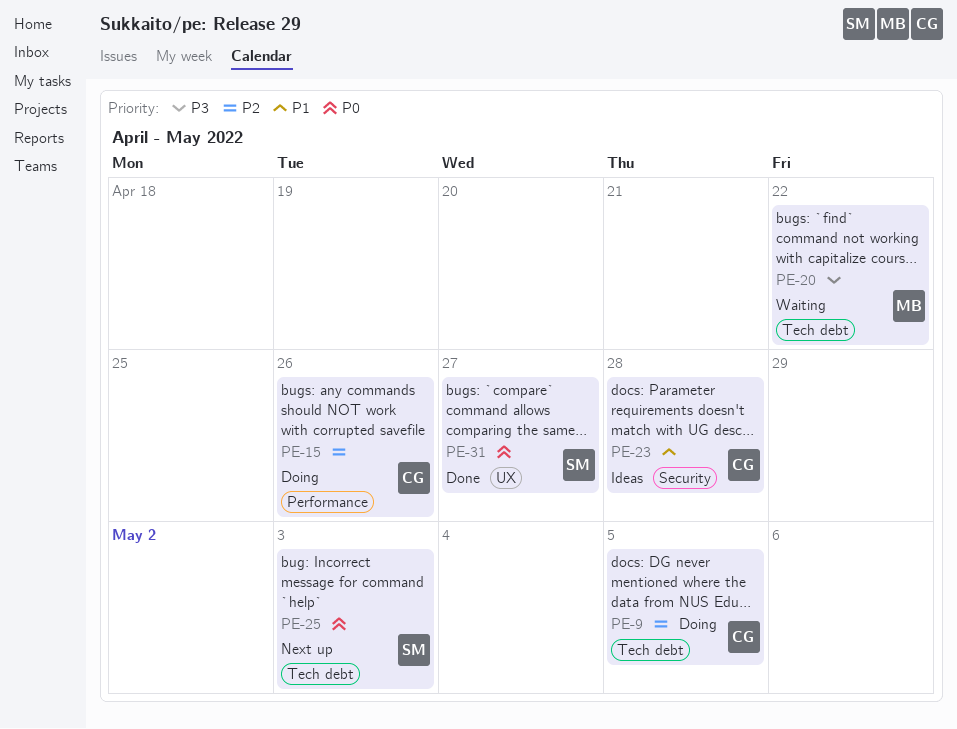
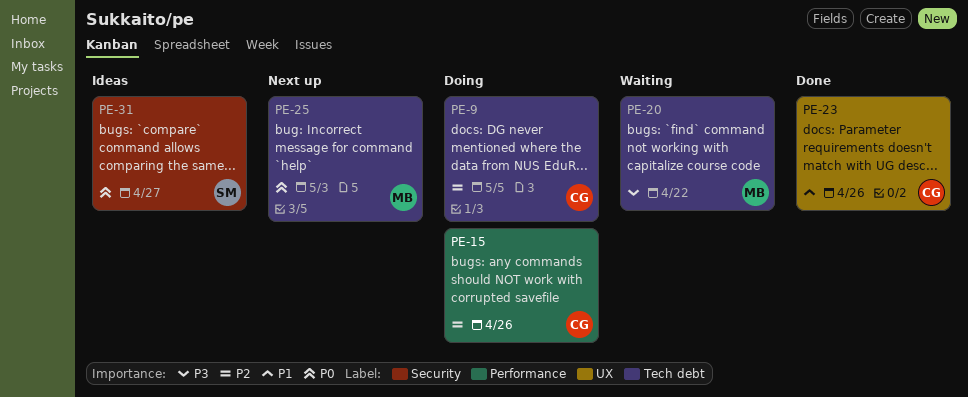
PE-23, status: Ideas -> Done
PE-23, label: Security -> UX
PE-23, due: Apr 28 -> Apr 26
PE-25, owner: SM -> MB
PE-31, status: Done -> Ideas
PE-31, label: UX -> Security

